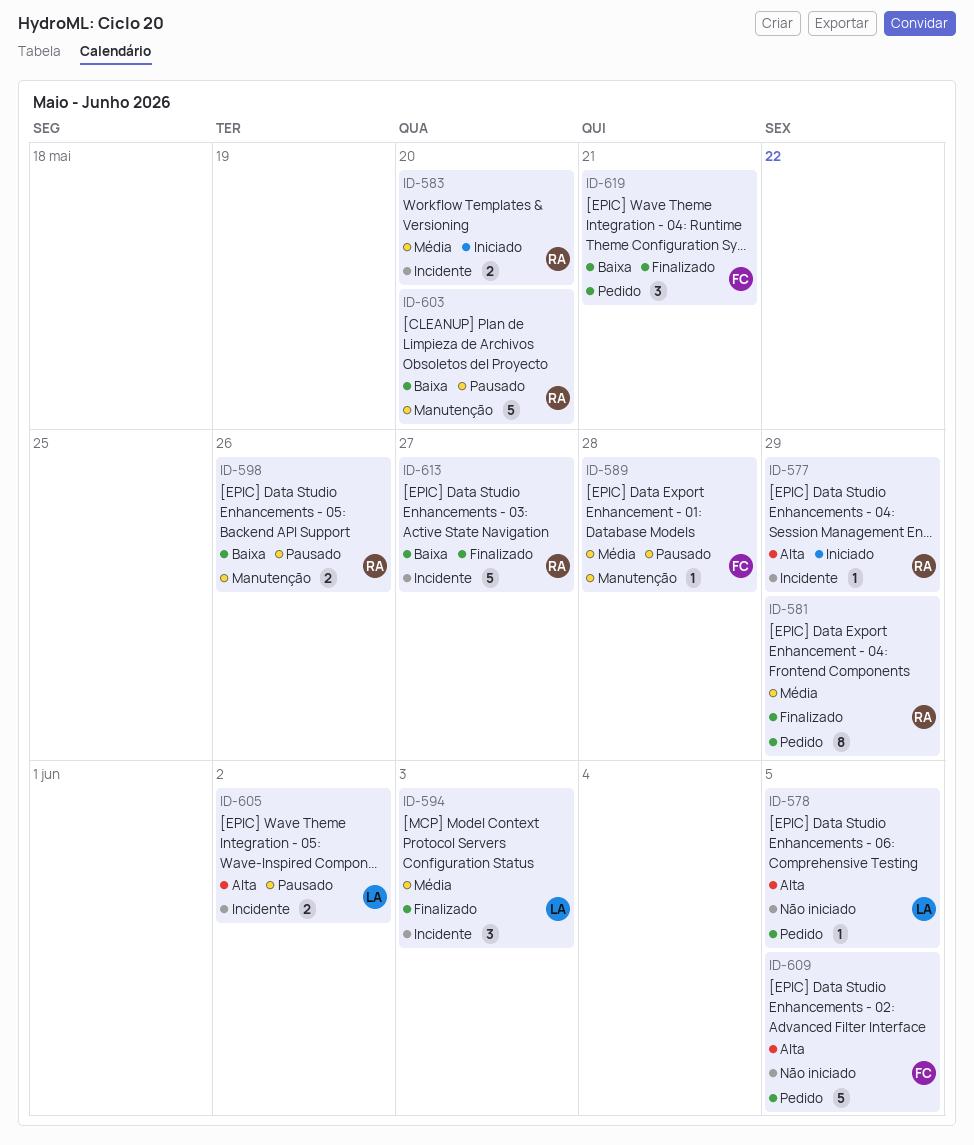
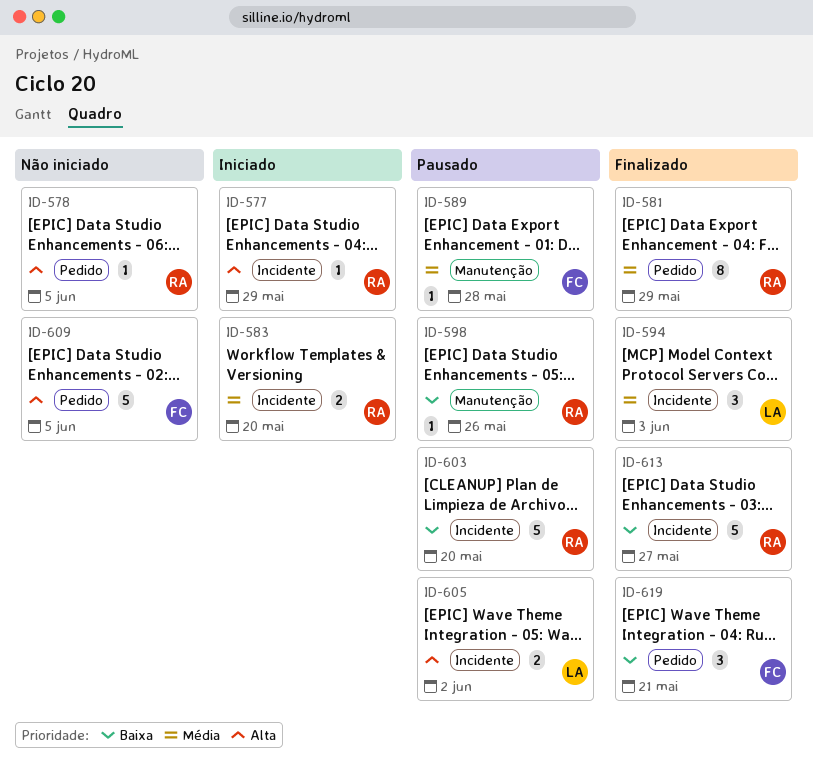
ID-578, owner: LA -> RA
ID-598, estimate: 2 -> 1
ID-603, label: Manutenção -> Incidente

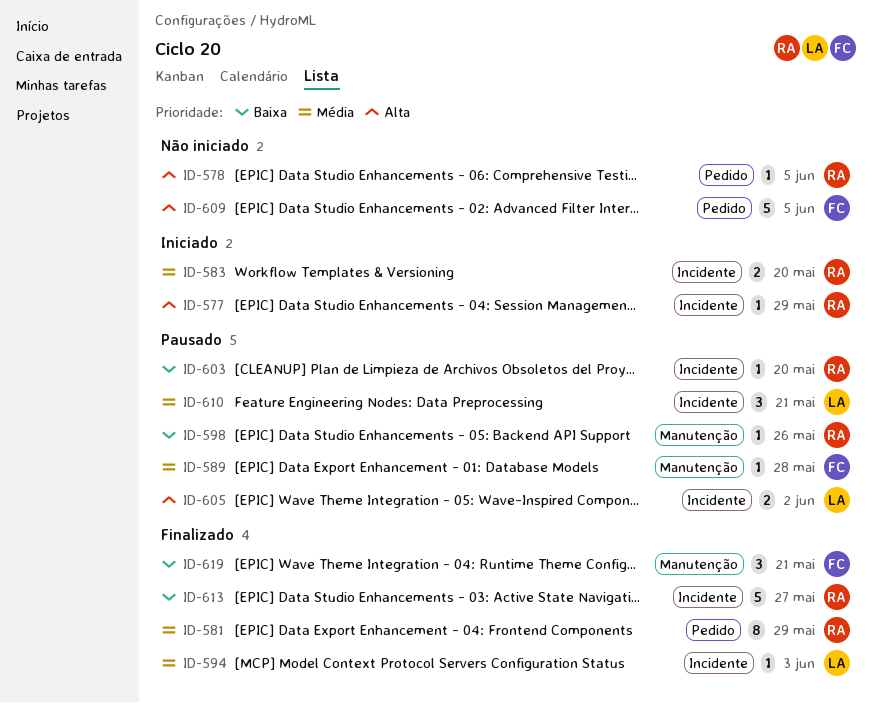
ID-594, estimate: 3 -> 1
ID-603, estimate: 5 -> 1
ID-610: none -> present
ID-619, label: Pedido -> Manutenção

